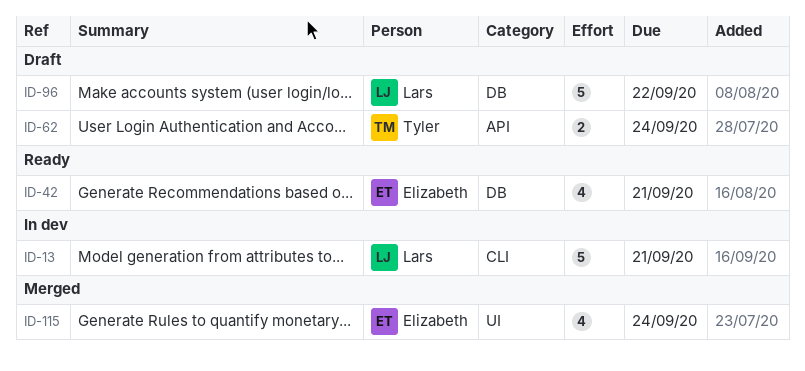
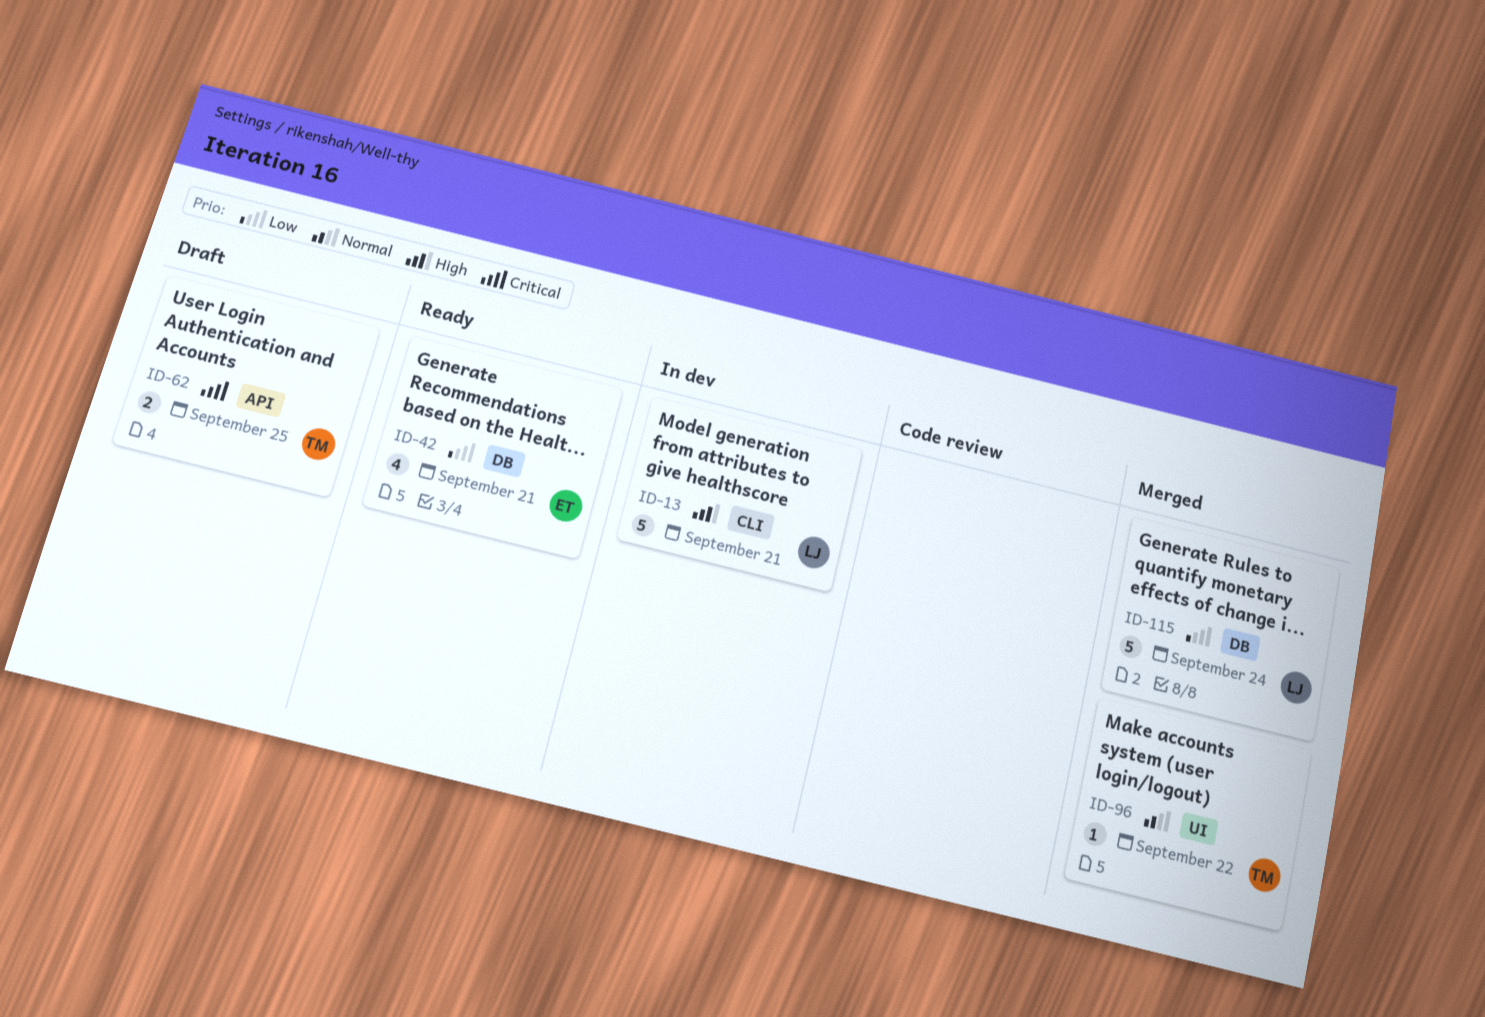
ID-62, due: Sep 24 -> Sep 25
ID-96, status: Draft -> Merged
ID-96, owner: Lars -> Tyler
ID-96, label: DB -> UI
ID-96, estimate: 5 -> 1
ID-115, owner: Elizabeth -> Lars
ID-115, label: UI -> DB
ID-115, estimate: 4 -> 5

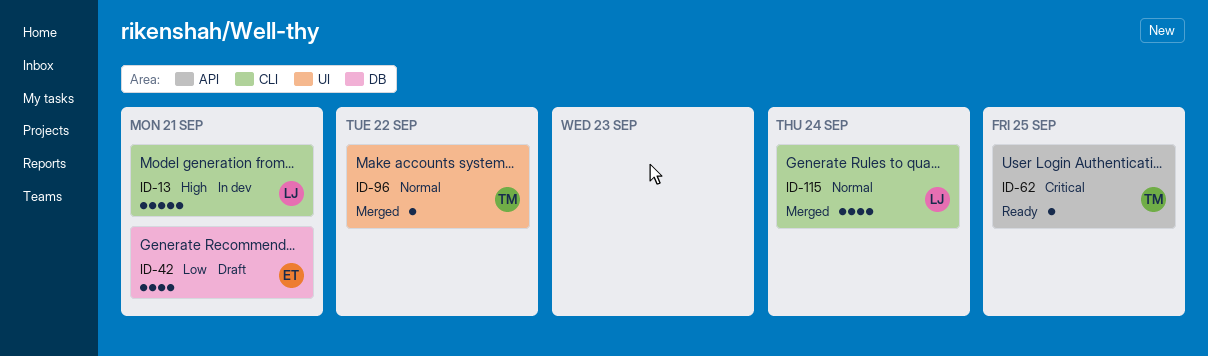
ID-42, status: Ready -> Draft
ID-62, status: Draft -> Ready
ID-62, estimate: 2 -> 1
ID-115, priority: Low -> Normal
ID-115, label: DB -> CLI
ID-115, estimate: 5 -> 4

